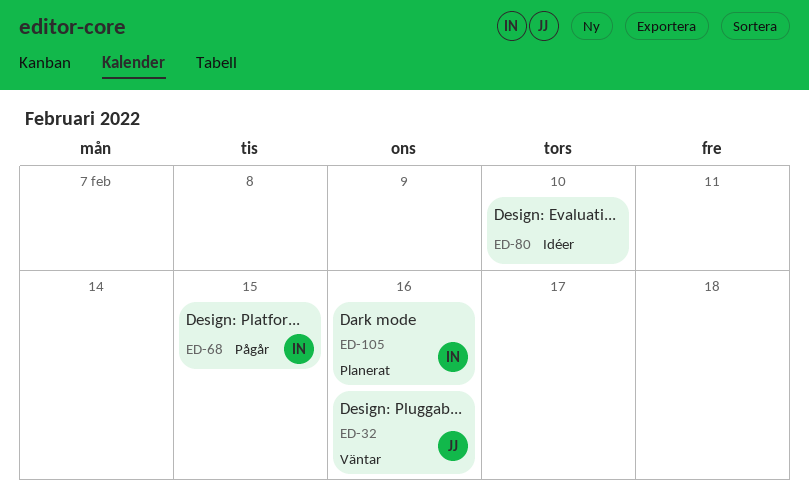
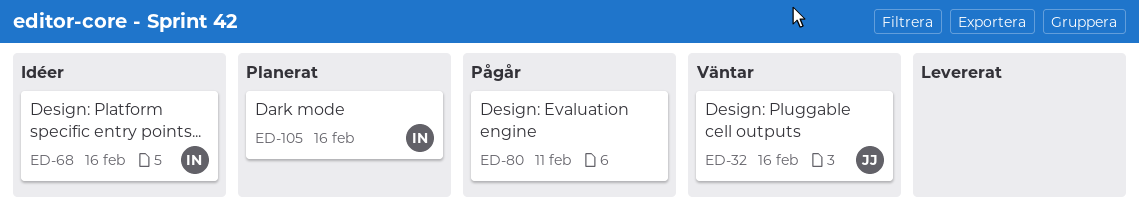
ED-68, status: Pågår -> Idéer
ED-68, due: Feb 15 -> Feb 16
ED-80, status: Idéer -> Pågår
ED-80, due: Feb 10 -> Feb 11

